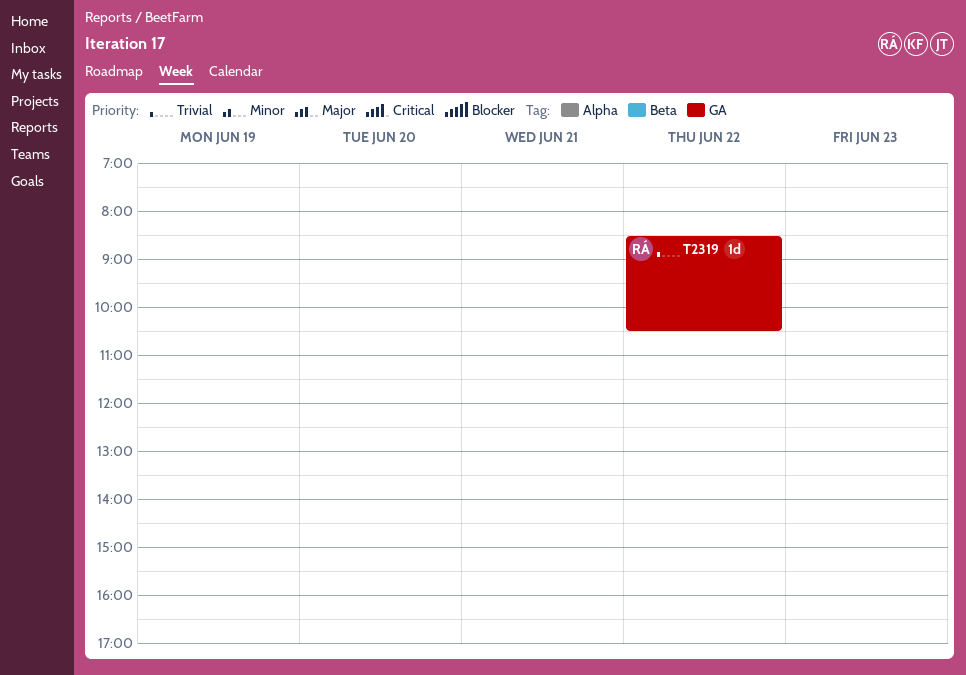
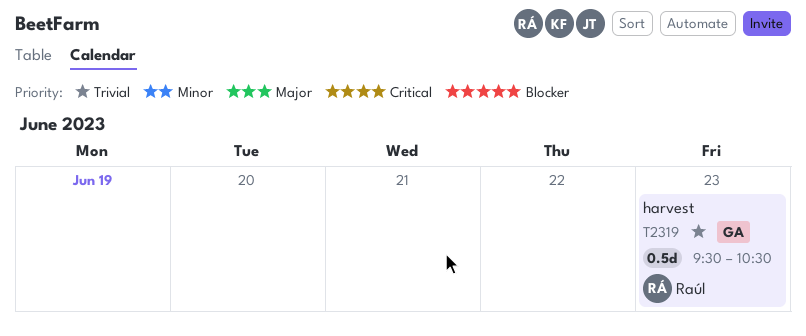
T2319, estimate: 1d -> 0.5d
T2319, day: Jun 22 -> Jun 23
T2319, begins: 08:30 -> 09:30

